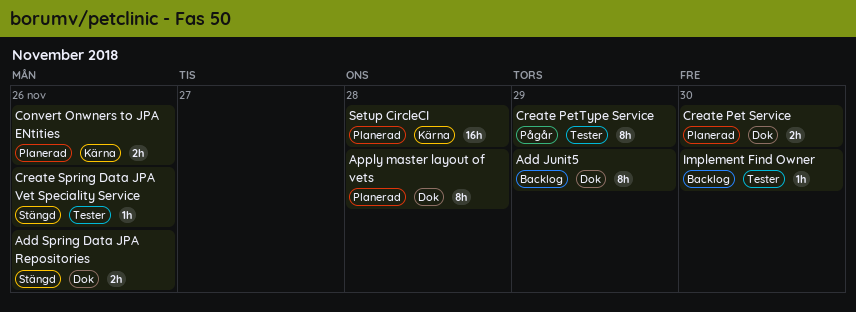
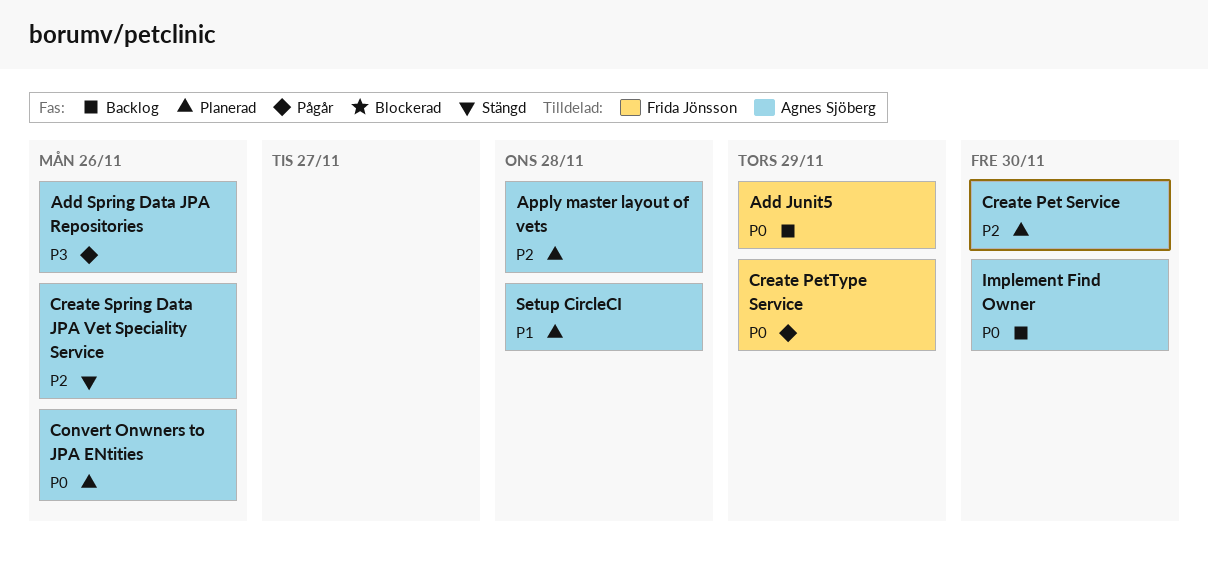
Add Spring Data JPA Repositories, status: Stängd -> Pågår

